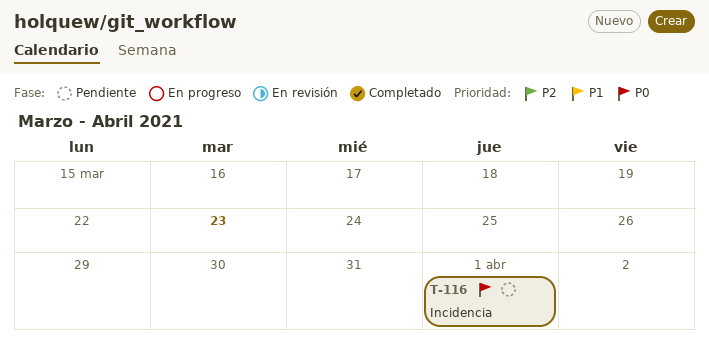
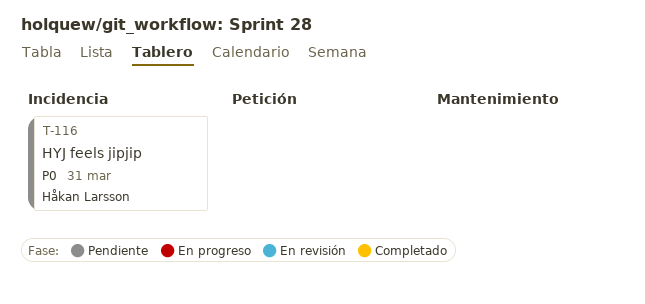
T-116, due: Apr 1 -> Mar 31

